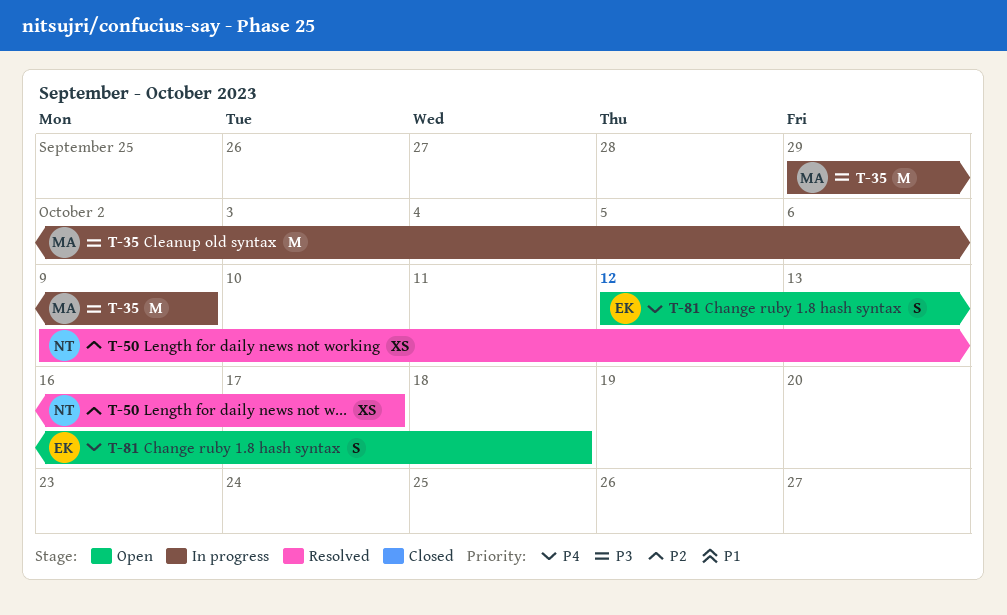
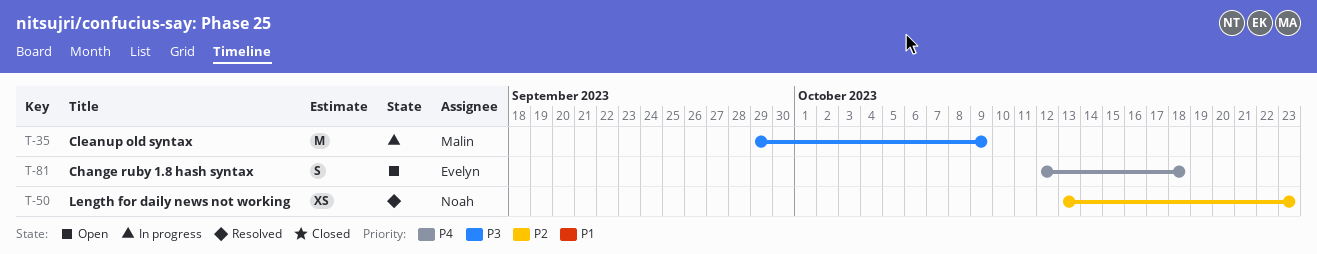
T-50, start: Oct 9 -> Oct 13
T-50, due: Oct 17 -> Oct 23

